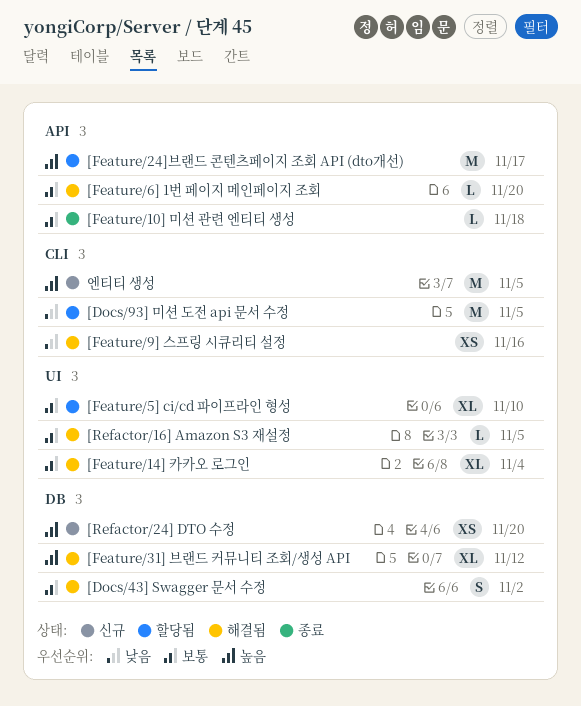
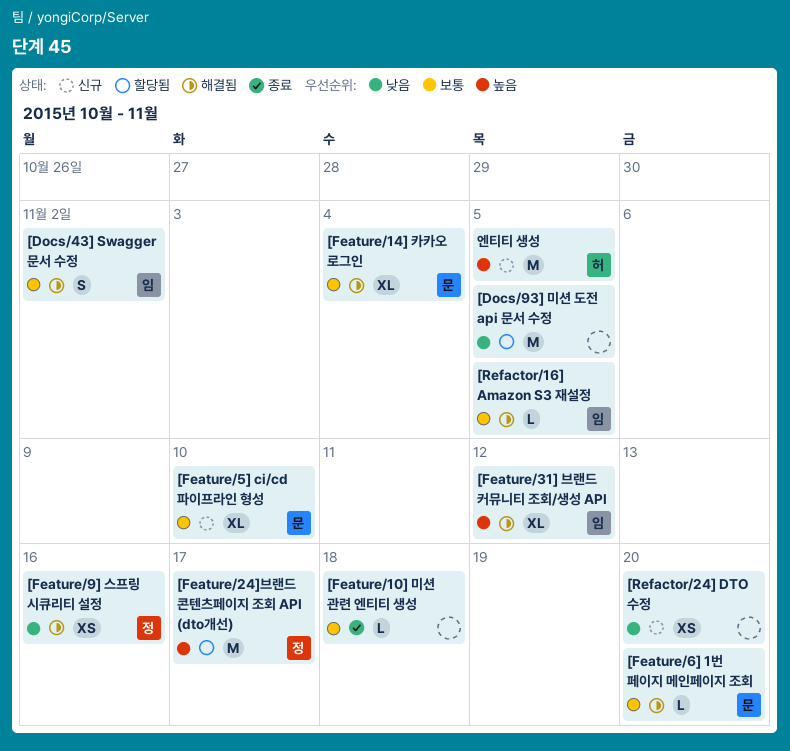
[Feature/5] ci/cd 파이프라인 형성, status: 할당됨 -> 신규
[Refactor/24] DTO 수정, priority: 높음 -> 낮음

